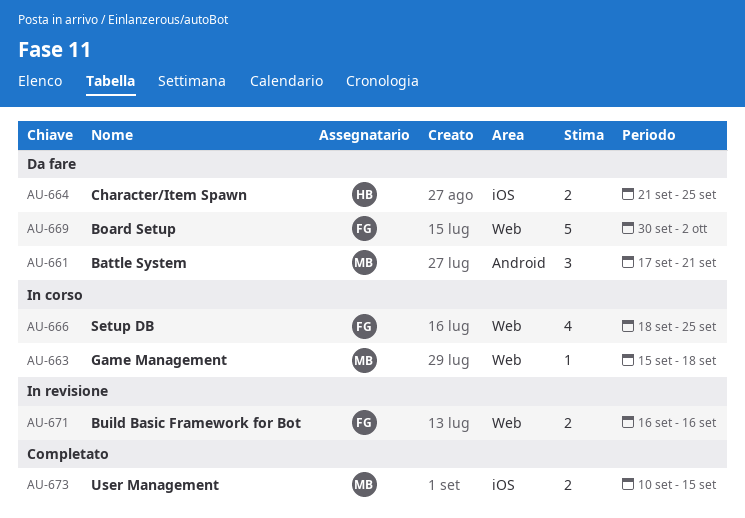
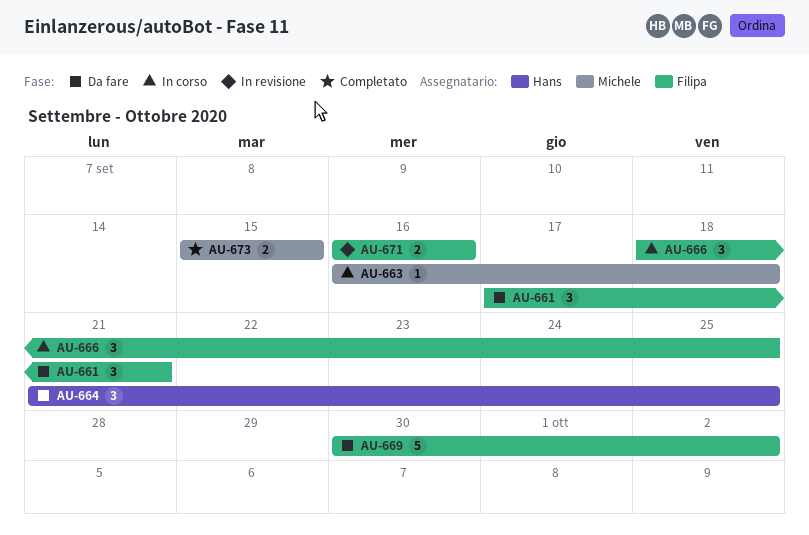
AU-661, owner: Michele -> Filipa
AU-663, start: Sep 15 -> Sep 16
AU-664, estimate: 2 -> 3
AU-666, estimate: 4 -> 3
AU-673, start: Sep 10 -> Sep 15

